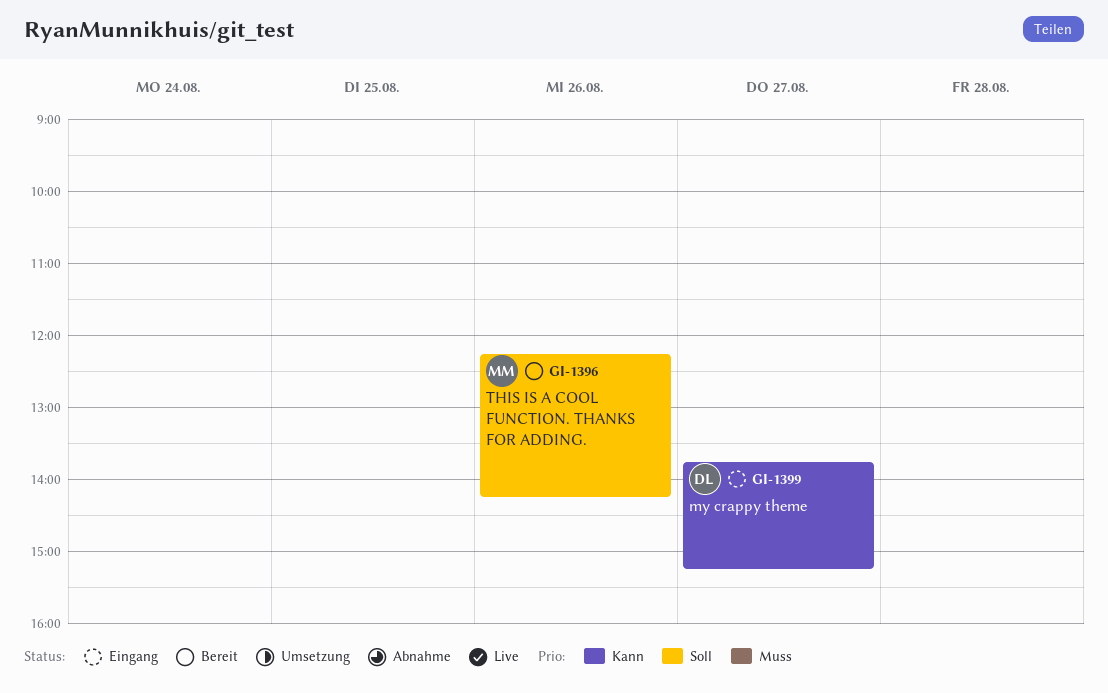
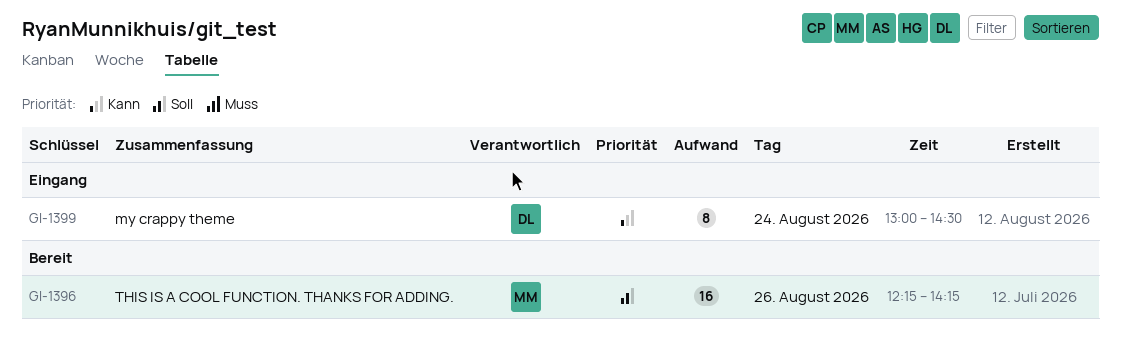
GI-1399, day: Aug 27 -> Aug 24
GI-1399, begins: 13:45 -> 13:00
GI-1399, ends: 15:15 -> 14:30

